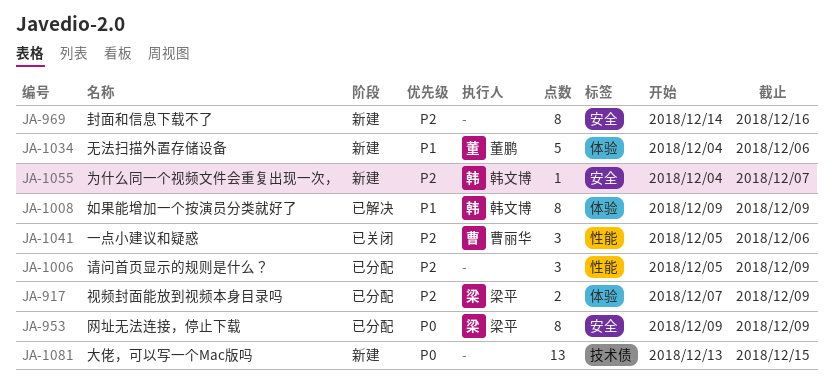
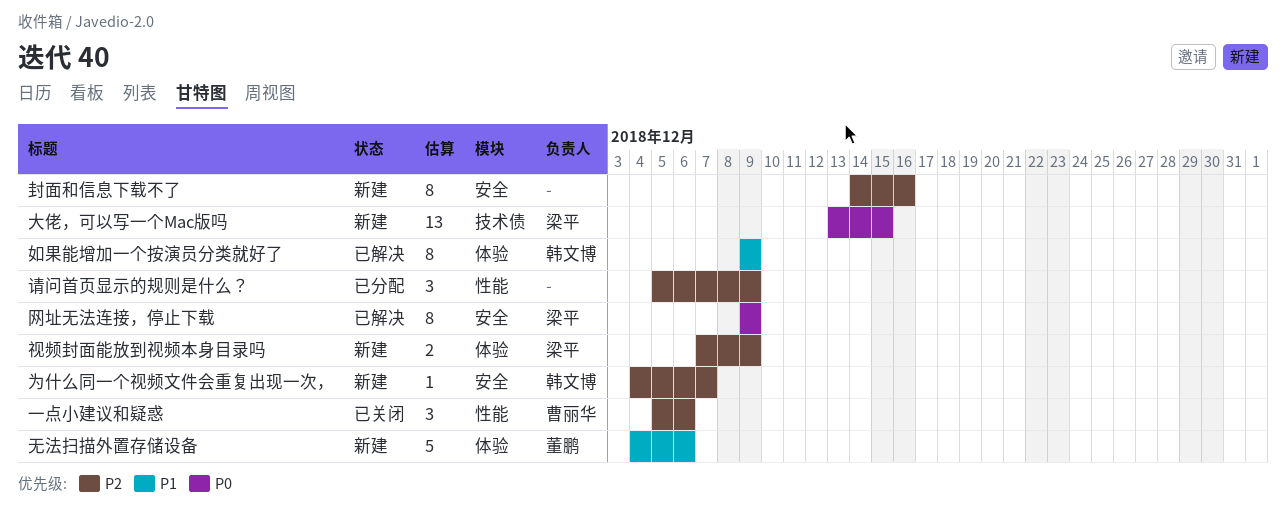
大佬，可以写一个Mac版吗, owner: none -> 梁平
网址无法连接，停止下载, status: 已分配 -> 已解决
视频封面能放到视频本身目录吗, status: 已分配 -> 新建

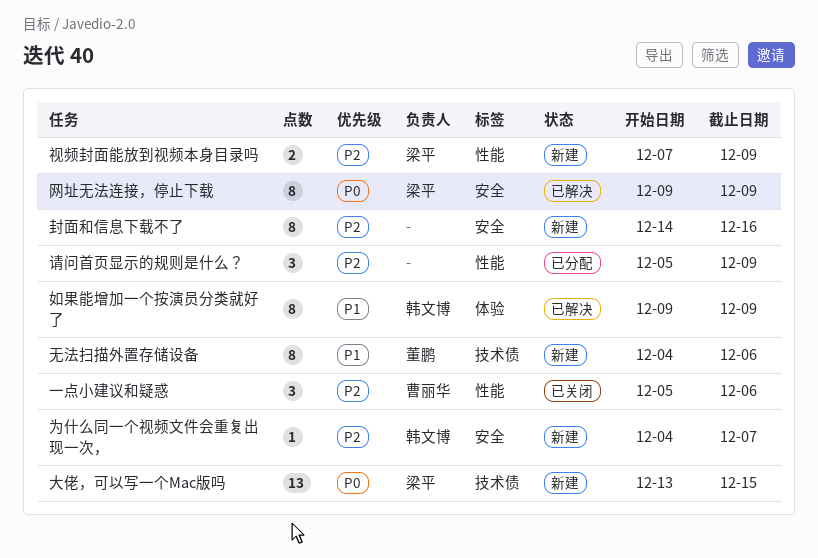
无法扫描外置存储设备, label: 体验 -> 技术债
无法扫描外置存储设备, estimate: 5 -> 8
视频封面能放到视频本身目录吗, label: 体验 -> 性能

